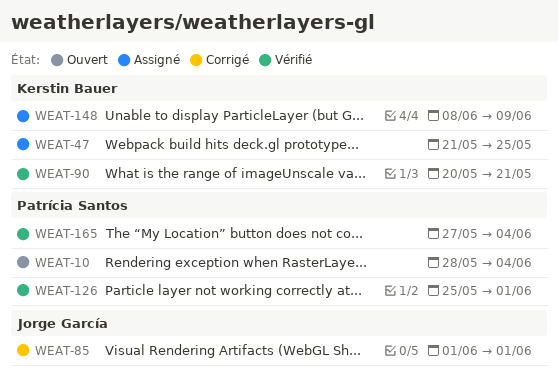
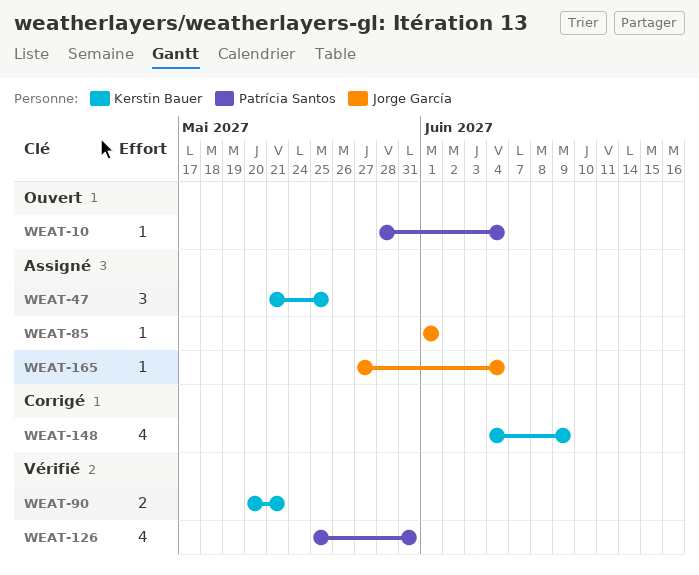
WEAT-85, status: Corrigé -> Assigné
WEAT-126, due: Jun 1 -> May 31
WEAT-148, status: Assigné -> Corrigé
WEAT-148, start: Jun 8 -> Jun 4
WEAT-165, status: Vérifié -> Assigné
WEAT-165, owner: Patrícia Santos -> Jorge García

